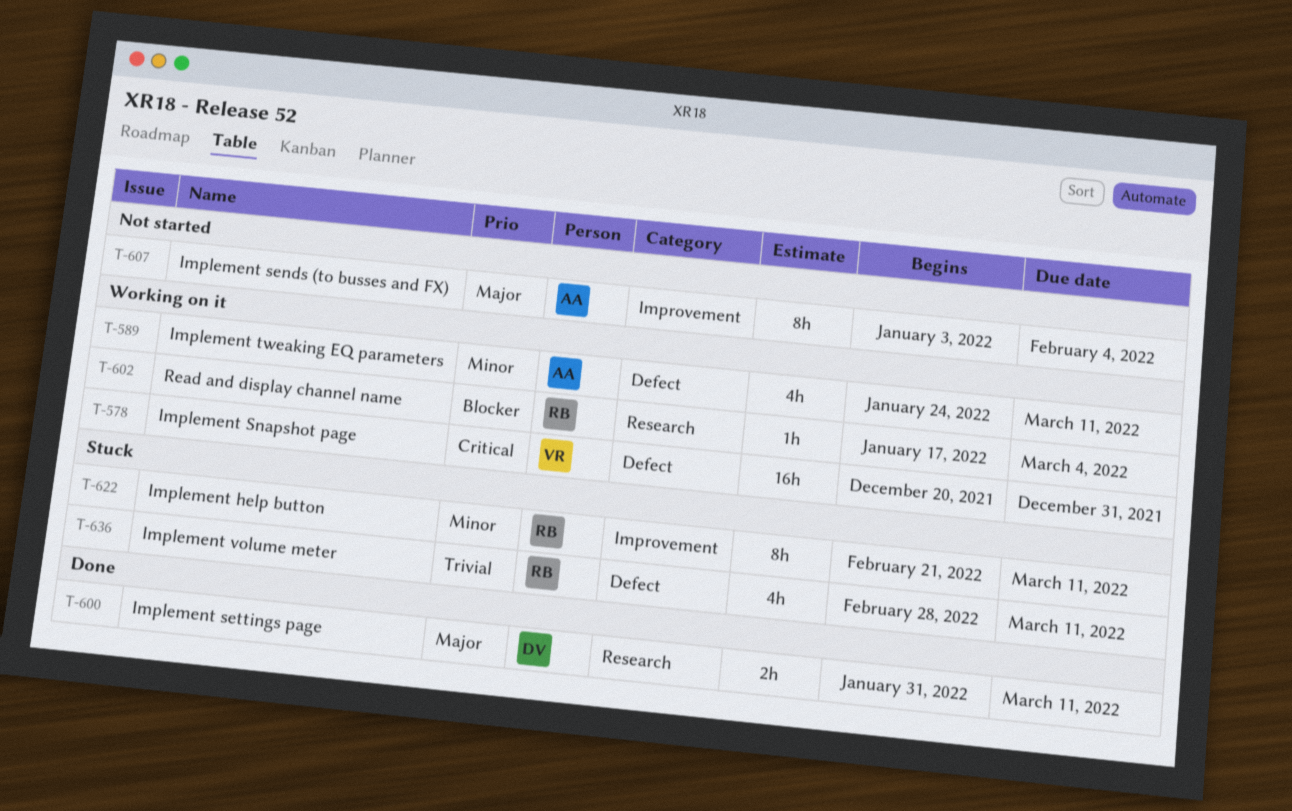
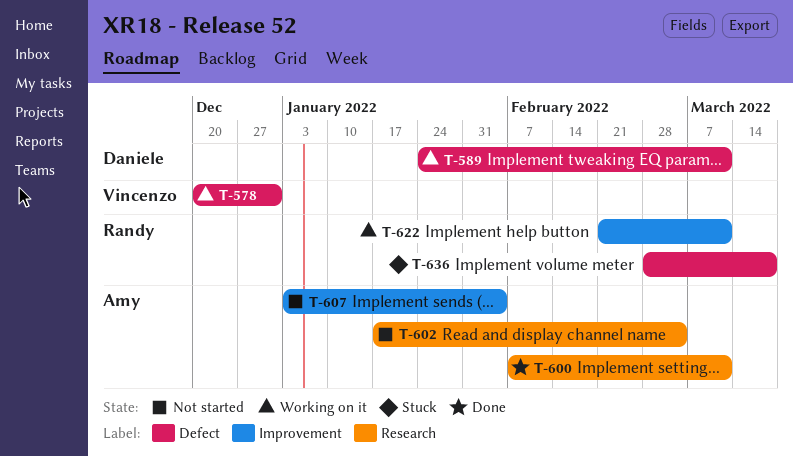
T-589, owner: Amy -> Daniele
T-600, owner: Daniele -> Amy
T-600, start: Jan 31 -> Feb 7
T-602, status: Working on it -> Not started
T-602, owner: Randy -> Amy
T-622, status: Stuck -> Working on it
T-636, due: Mar 11 -> Mar 18

